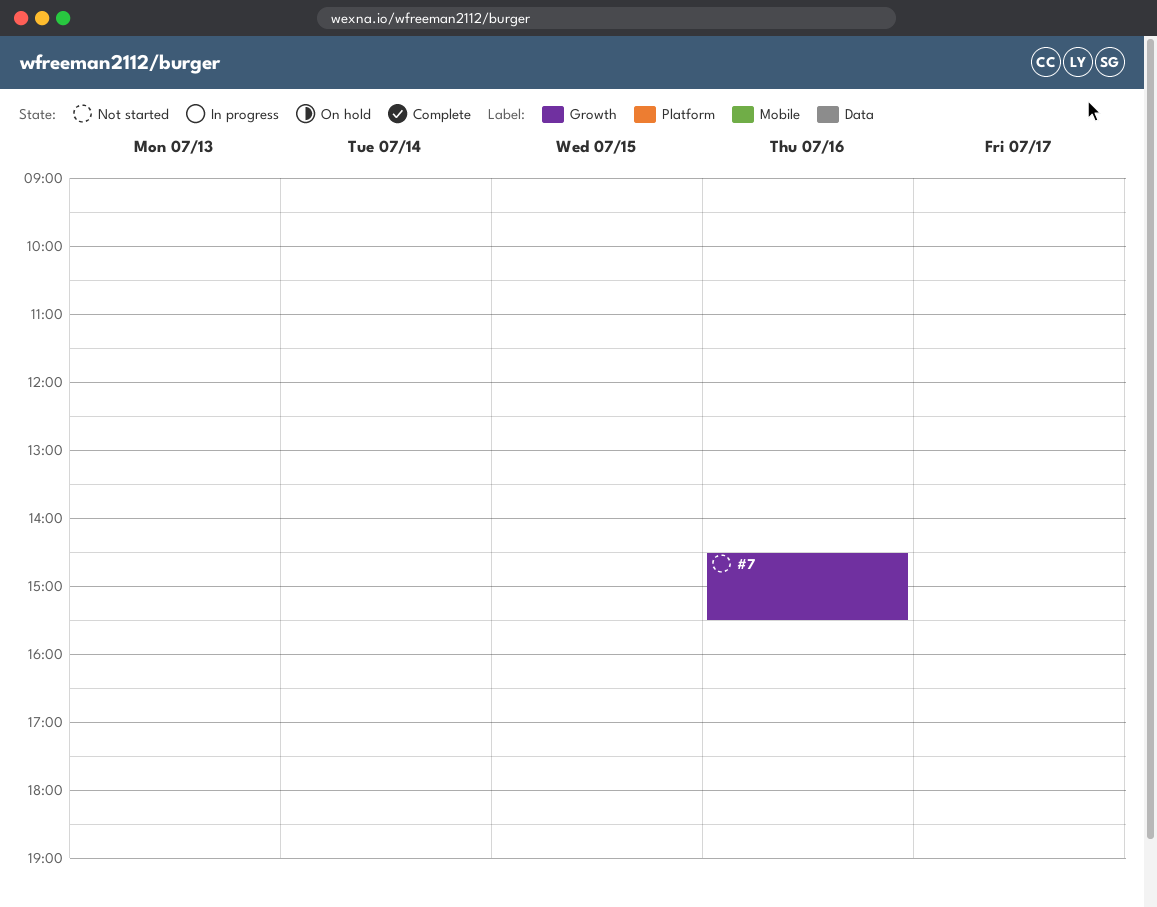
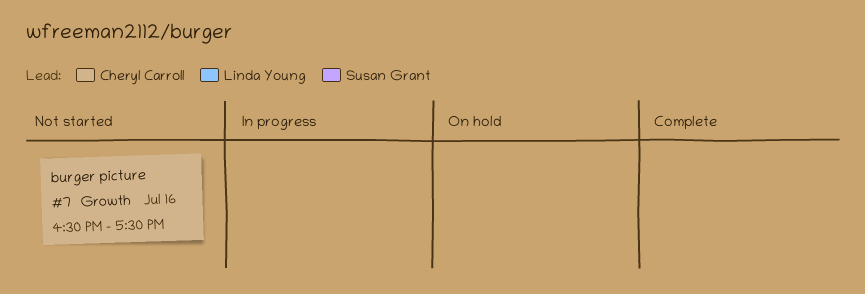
#7, begins: 14:30 -> 16:30
#7, ends: 15:30 -> 17:30

